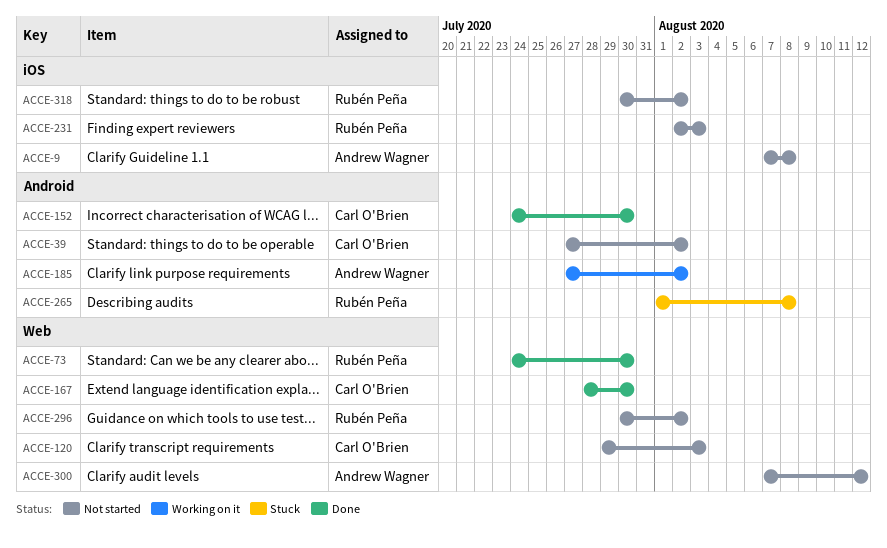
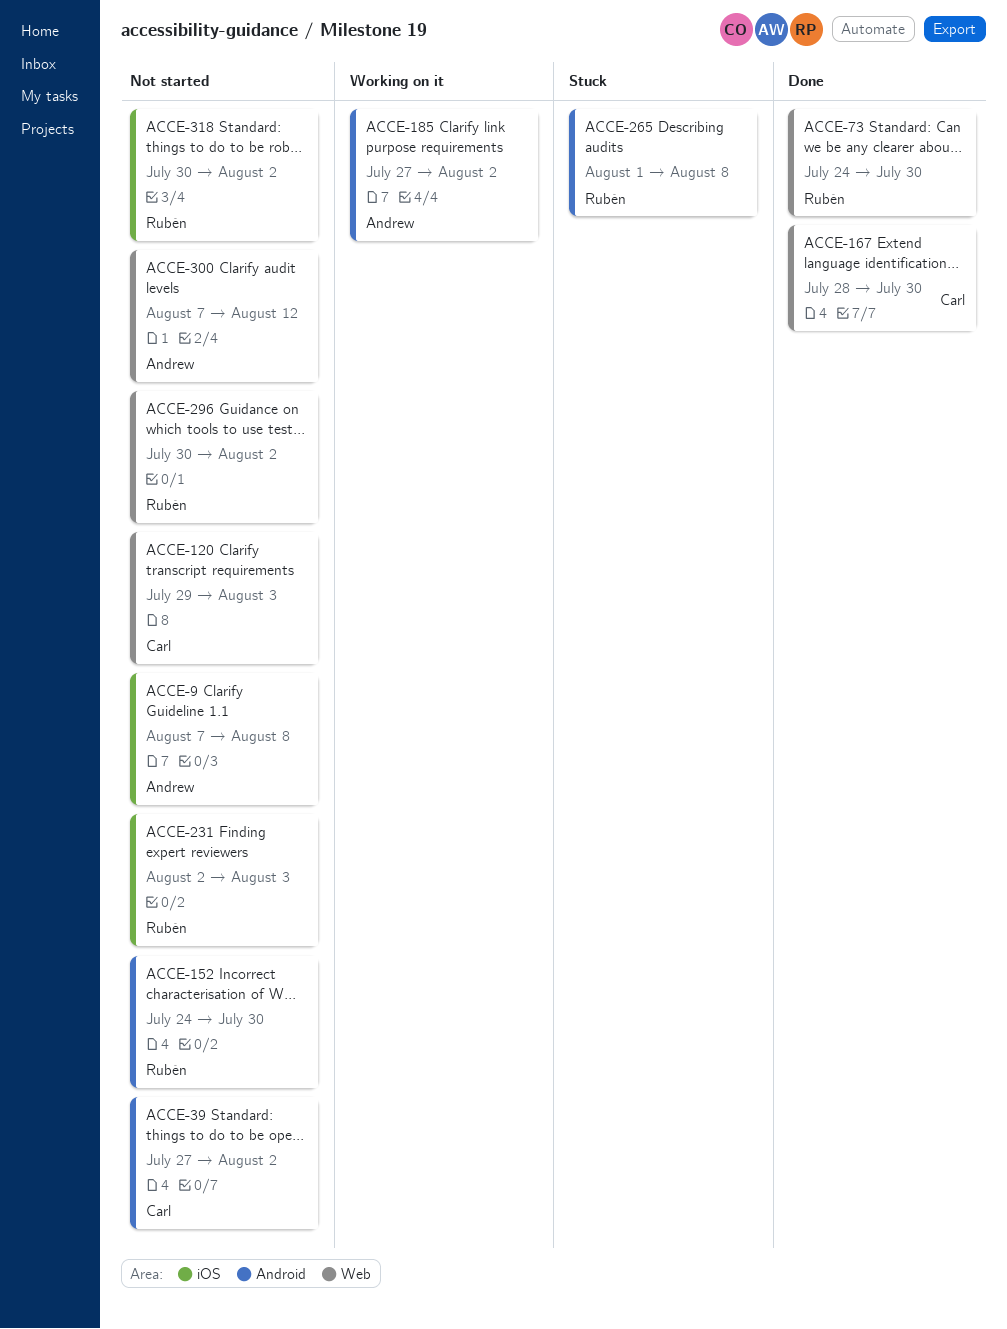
ACCE-152, status: Done -> Not started
ACCE-152, owner: Carl O'Brien -> Rubén Peña

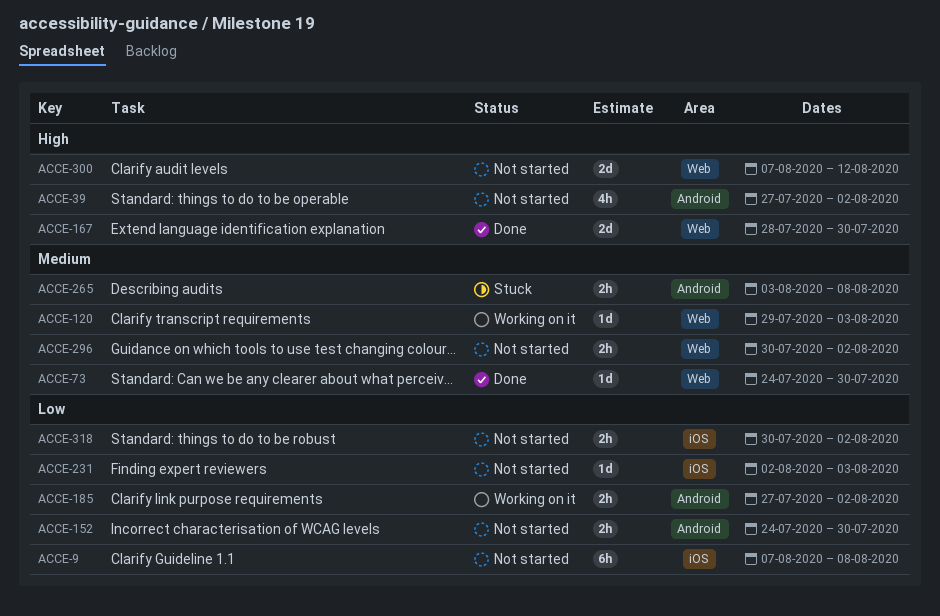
ACCE-120, status: Not started -> Working on it
ACCE-265, start: Aug 1 -> Aug 3

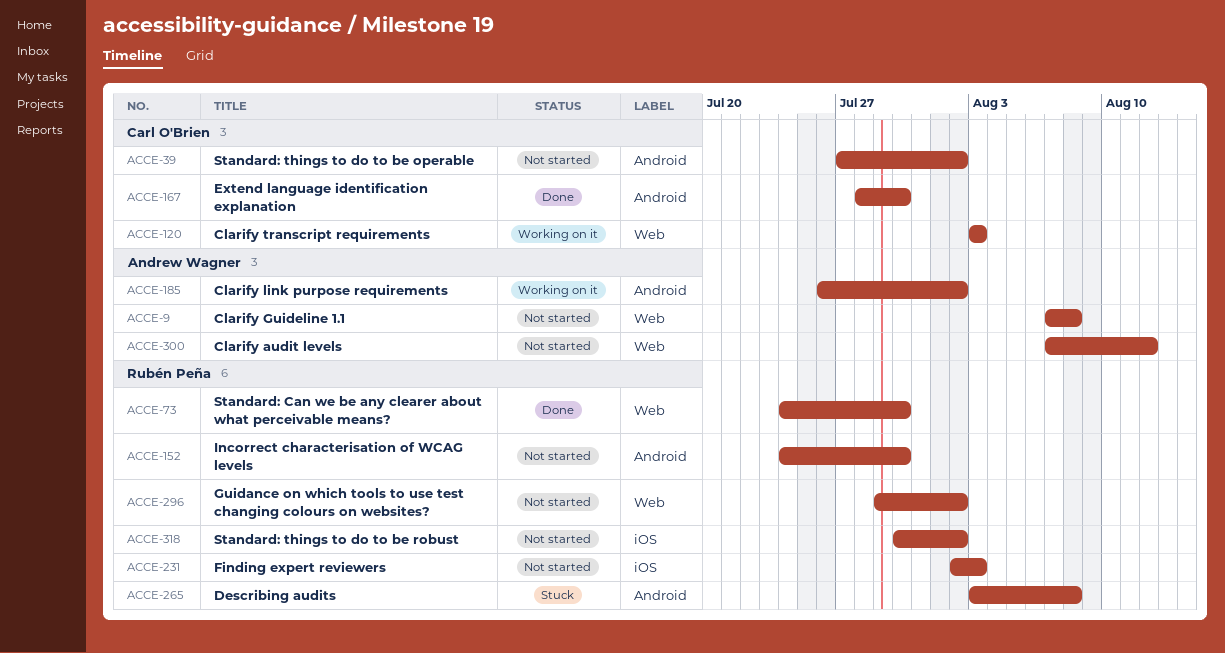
ACCE-9, label: iOS -> Web
ACCE-120, start: Jul 29 -> Aug 3
ACCE-167, label: Web -> Android
ACCE-185, start: Jul 27 -> Jul 26
ACCE-296, start: Jul 30 -> Jul 29

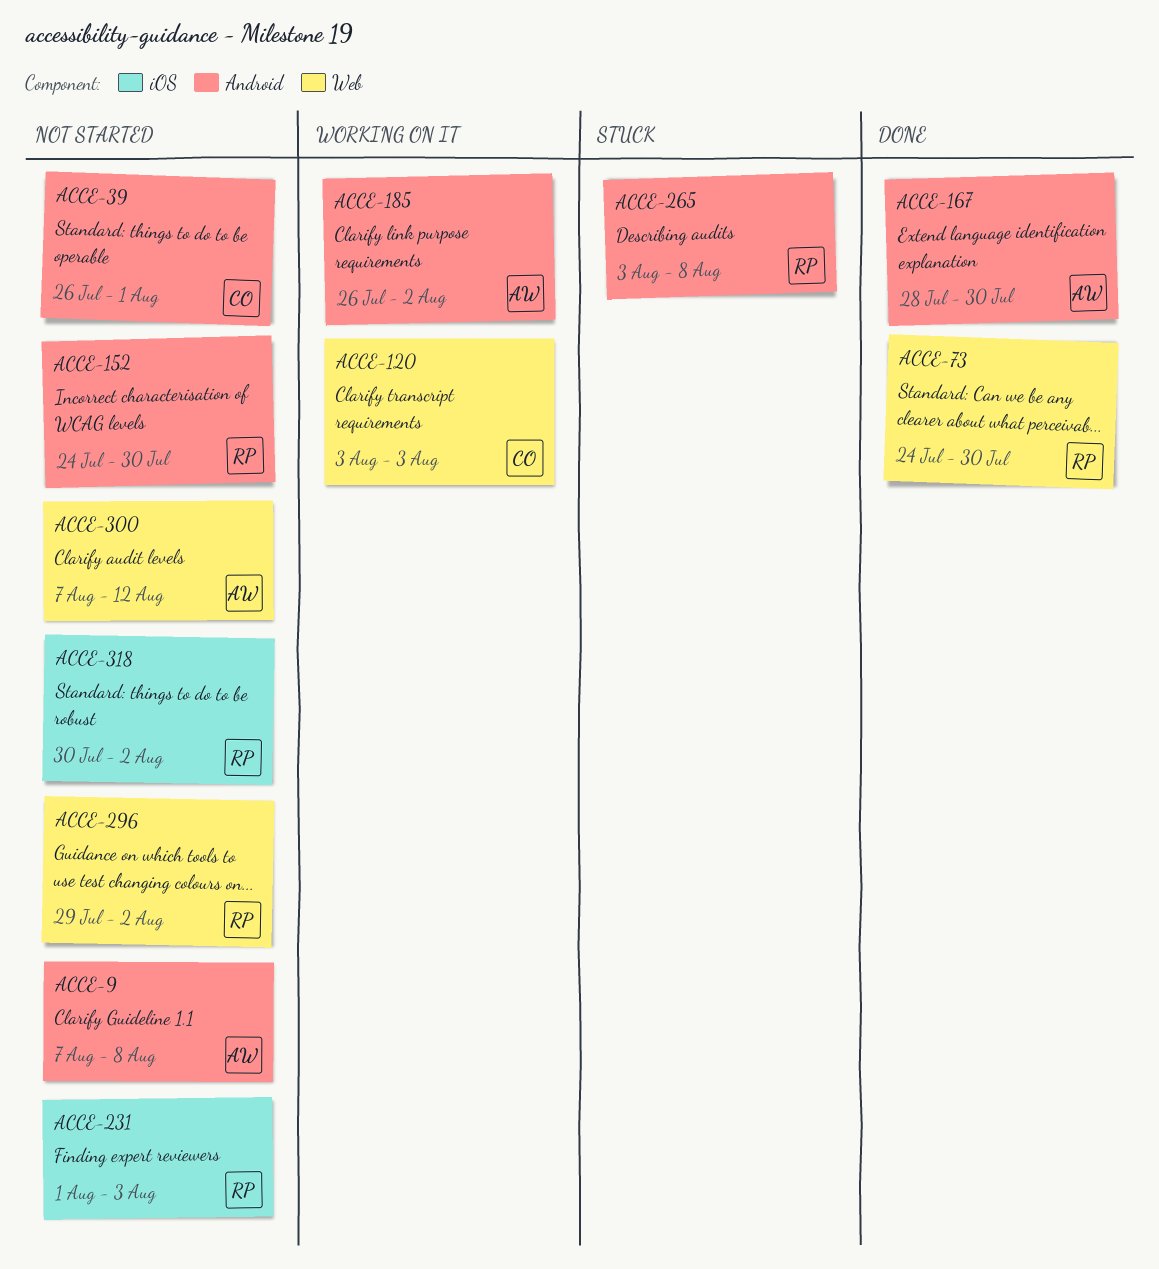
ACCE-9, label: Web -> Android
ACCE-39, start: Jul 27 -> Jul 26
ACCE-39, due: Aug 2 -> Aug 1
ACCE-167, owner: Carl O'Brien -> Andrew Wagner
ACCE-231, start: Aug 2 -> Aug 1

